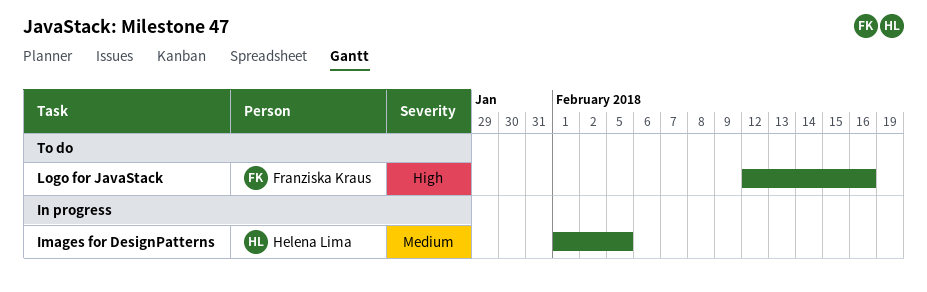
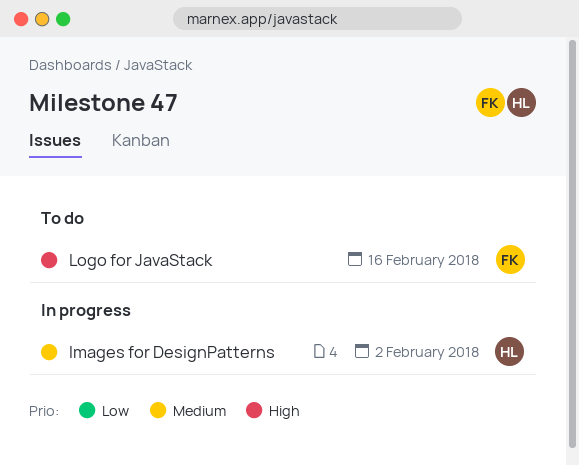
Images for DesignPatterns, due: Feb 5 -> Feb 2

